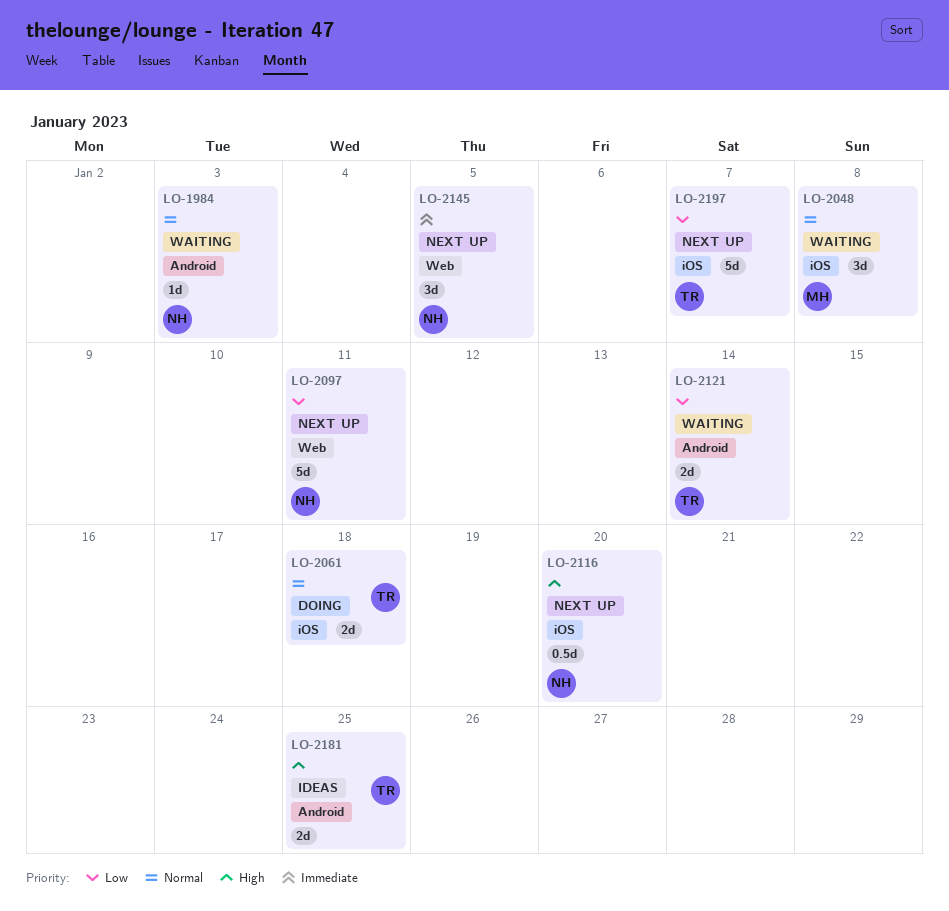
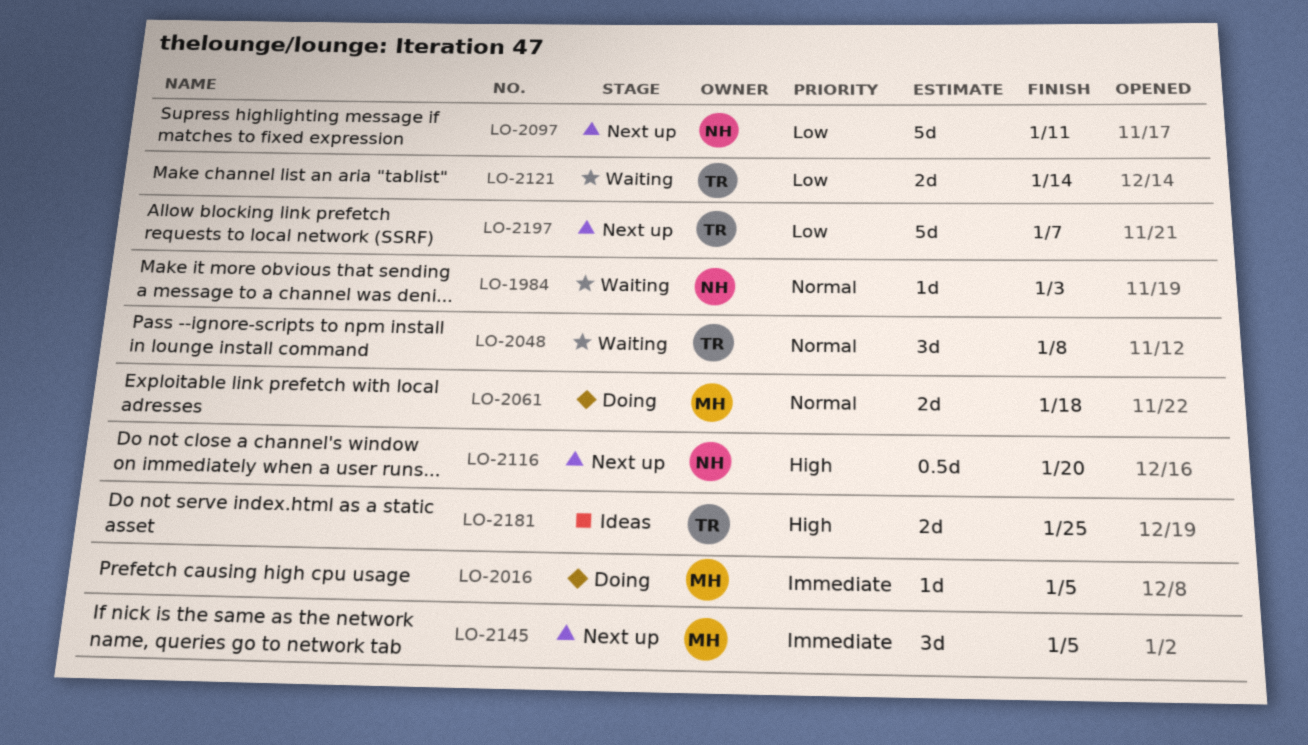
LO-2016: none -> present
LO-2048, owner: MH -> TR
LO-2061, owner: TR -> MH
LO-2145, owner: NH -> MH

